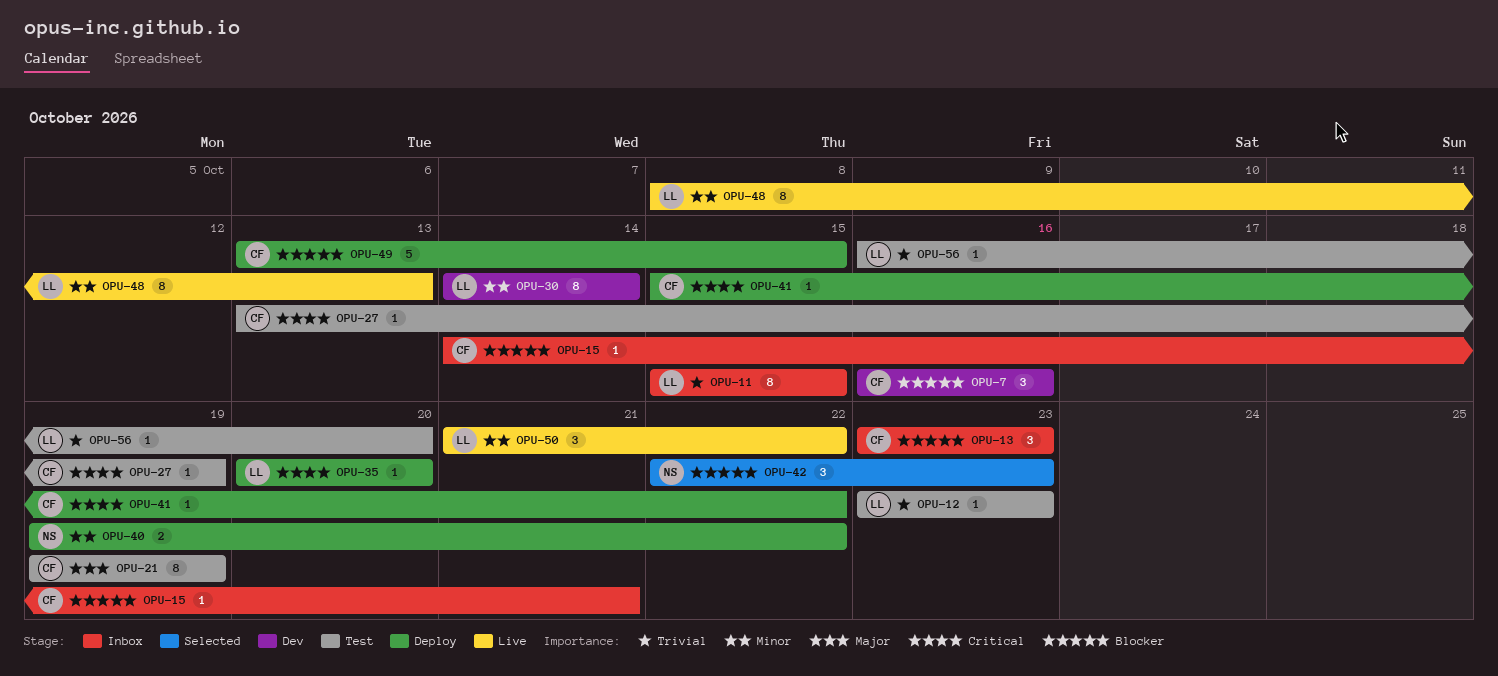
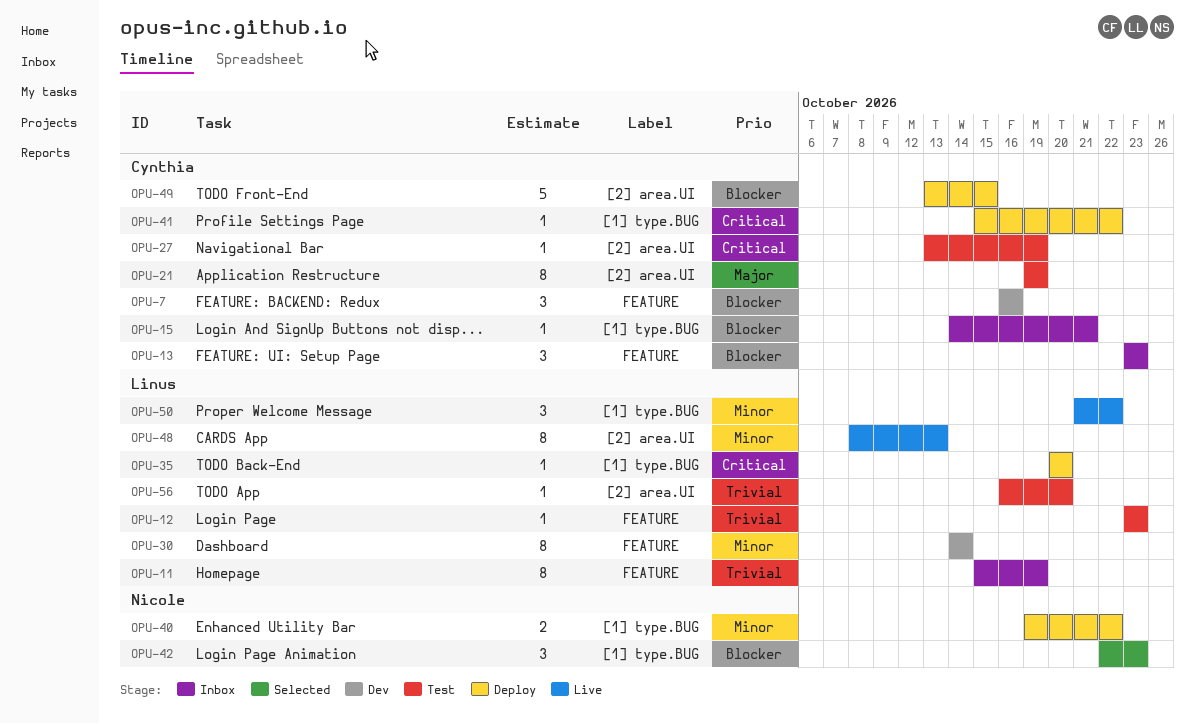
OPU-11, due: Oct 15 -> Oct 19

